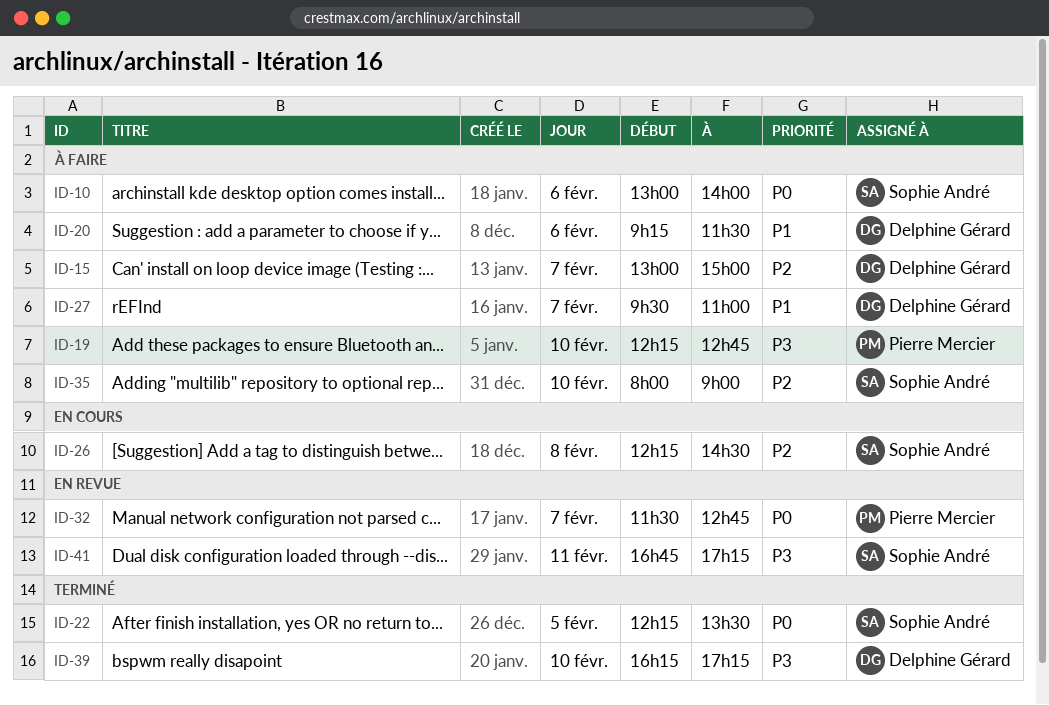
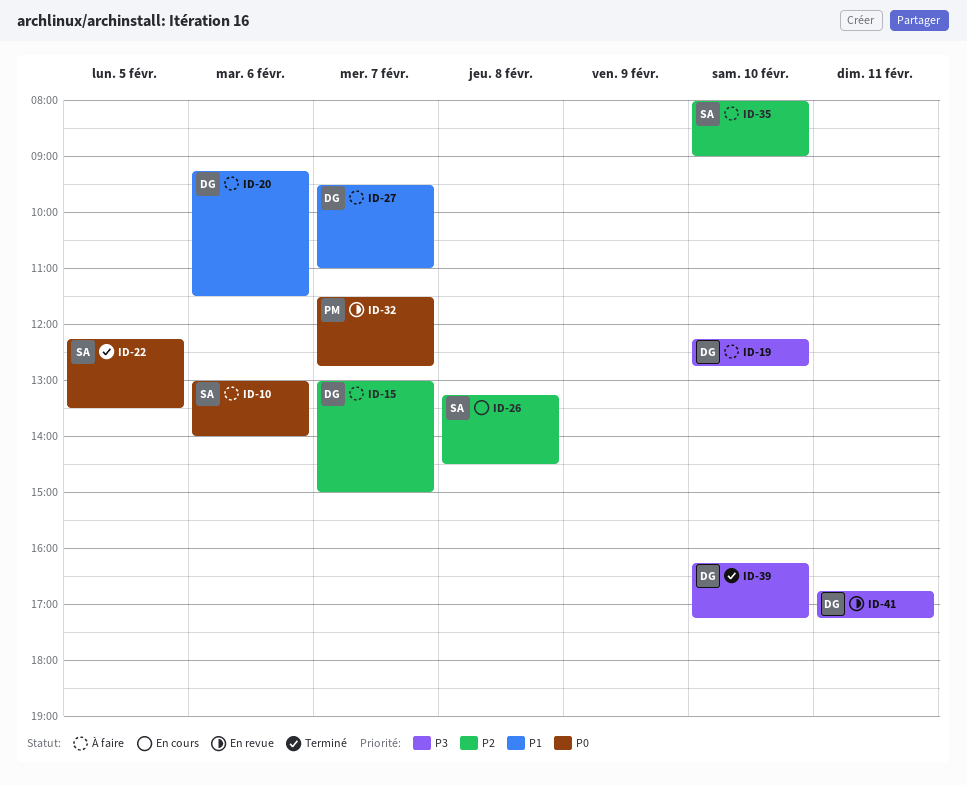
ID-19, owner: Pierre Mercier -> Delphine Gérard
ID-26, begins: 12:15 -> 13:15
ID-41, owner: Sophie André -> Delphine Gérard

